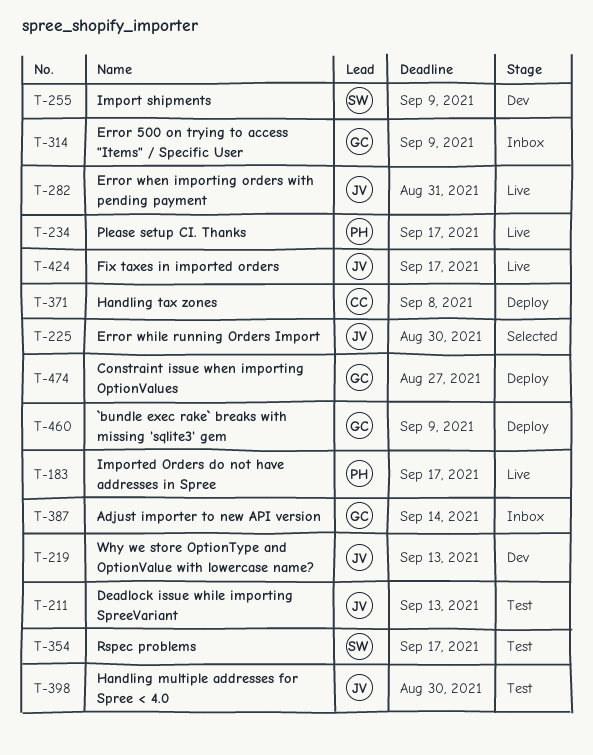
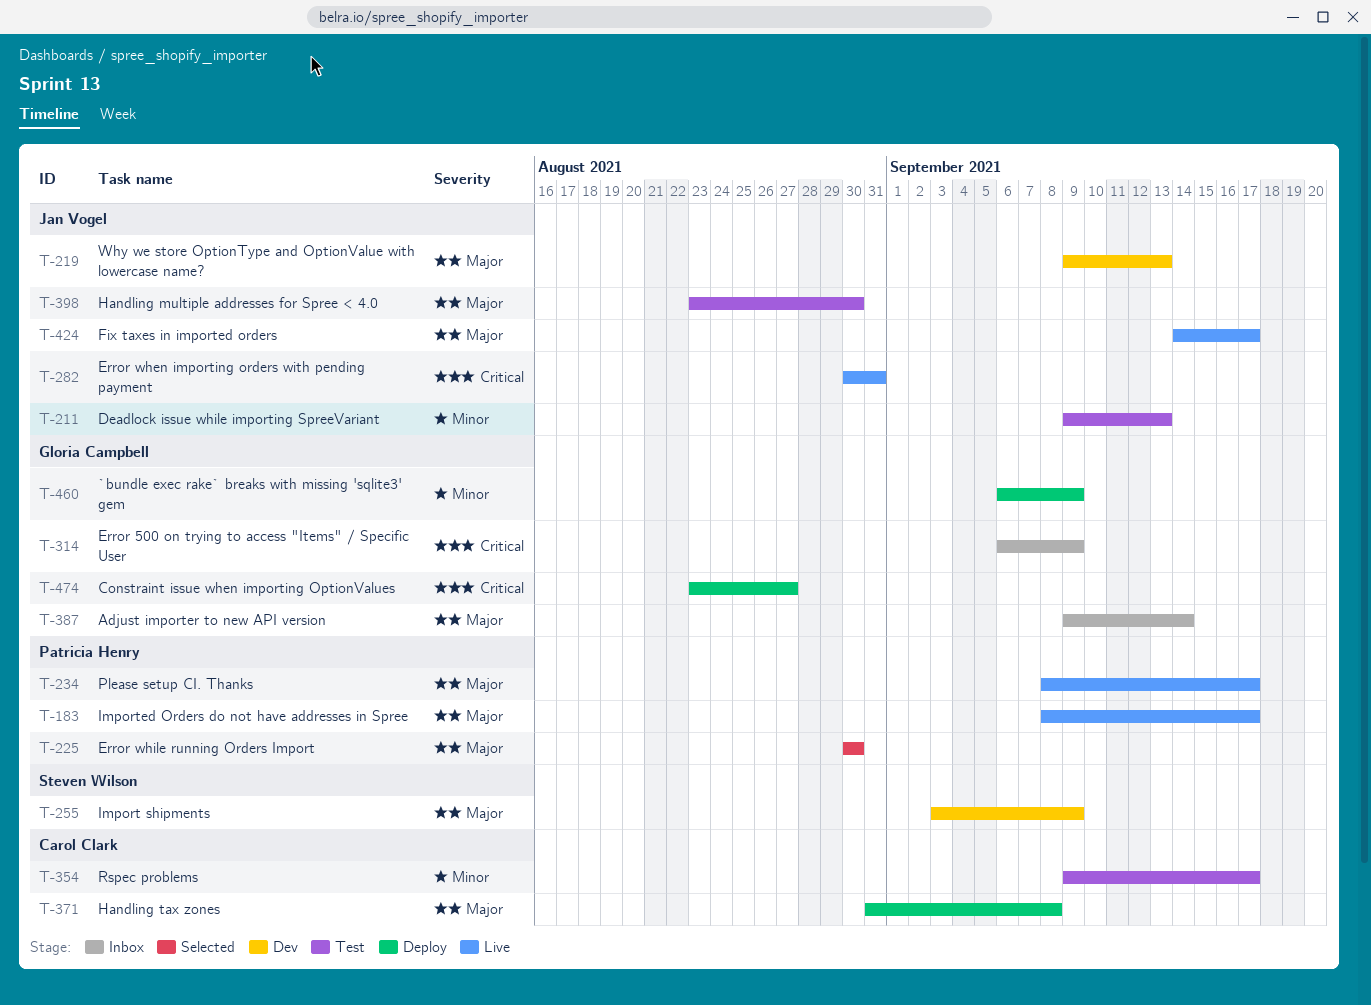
T-225, owner: Jan Vogel -> Patricia Henry
T-354, owner: Steven Wilson -> Carol Clark

